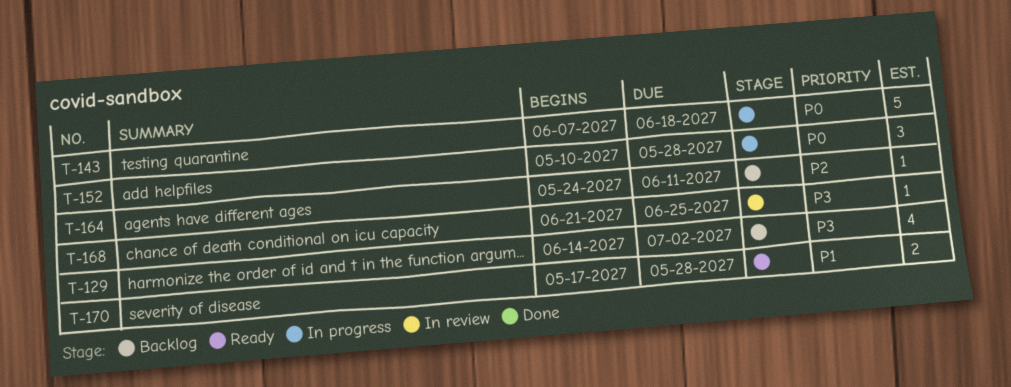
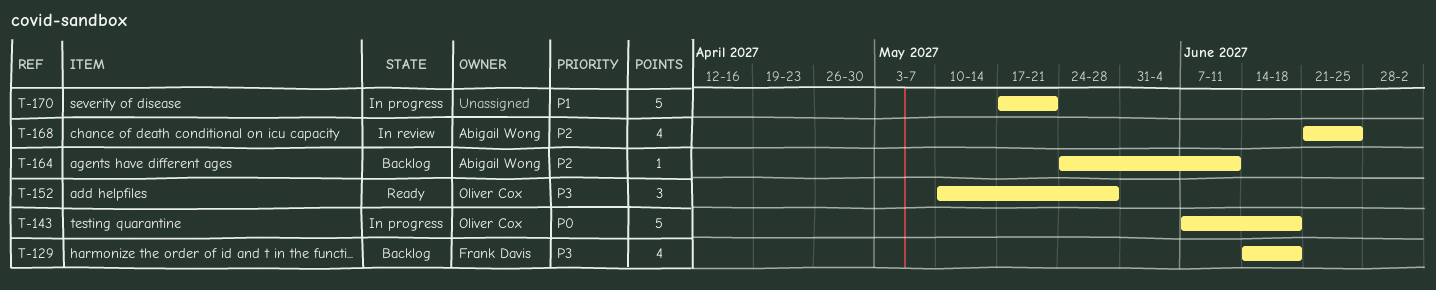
T-129, due: Jul 2 -> Jun 18
T-152, status: In progress -> Ready
T-152, priority: P0 -> P3
T-168, priority: P3 -> P2
T-168, estimate: 1 -> 4
T-170, status: Ready -> In progress
T-170, estimate: 2 -> 5
T-170, due: May 28 -> May 21

